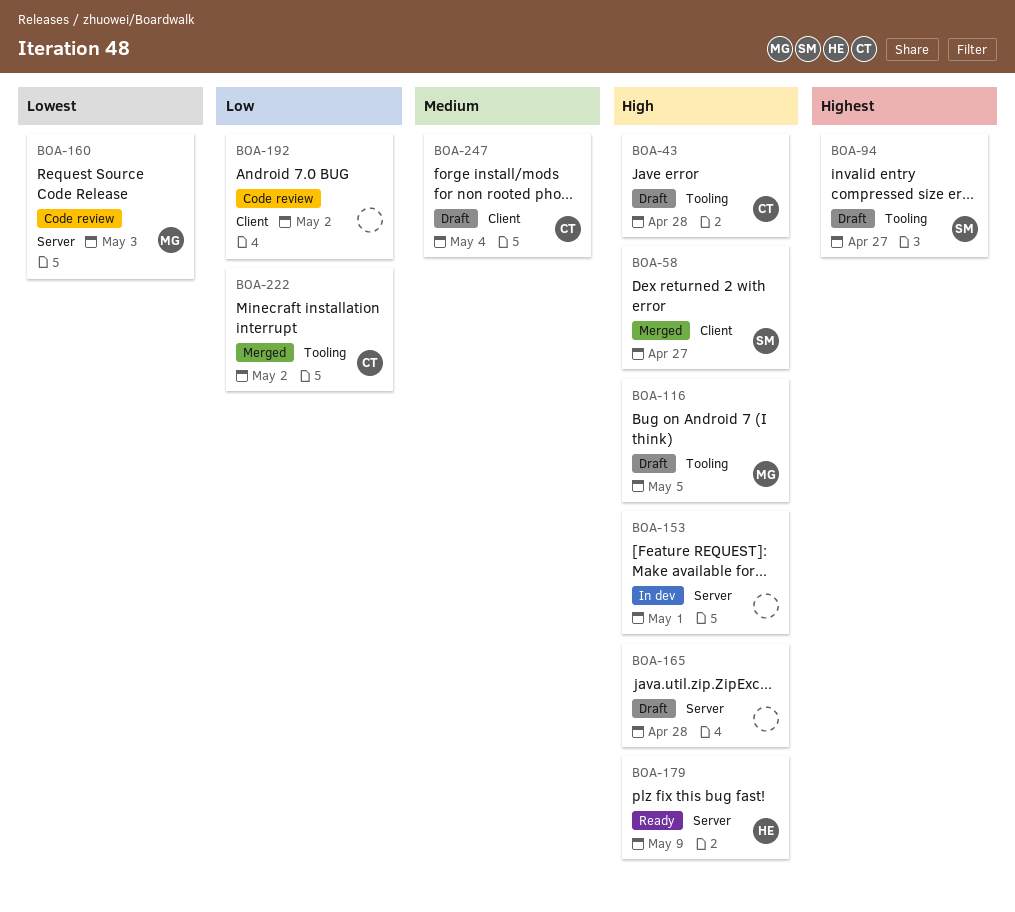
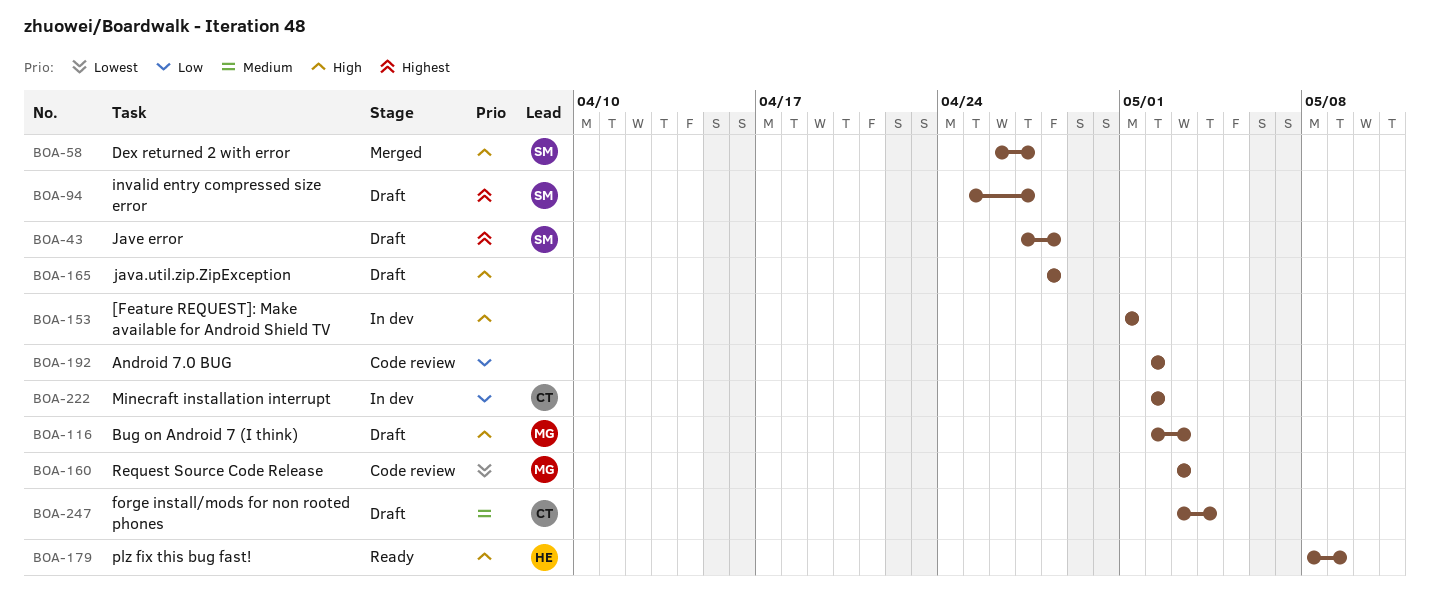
BOA-43, owner: CT -> SM
BOA-43, priority: High -> Highest
BOA-116, due: May 5 -> May 3
BOA-222, status: Merged -> In dev

